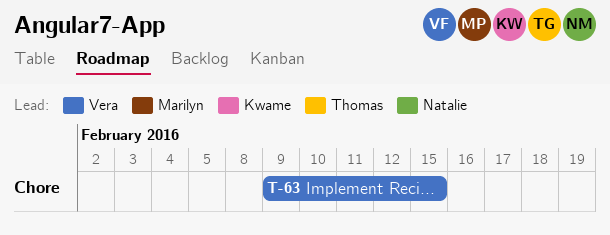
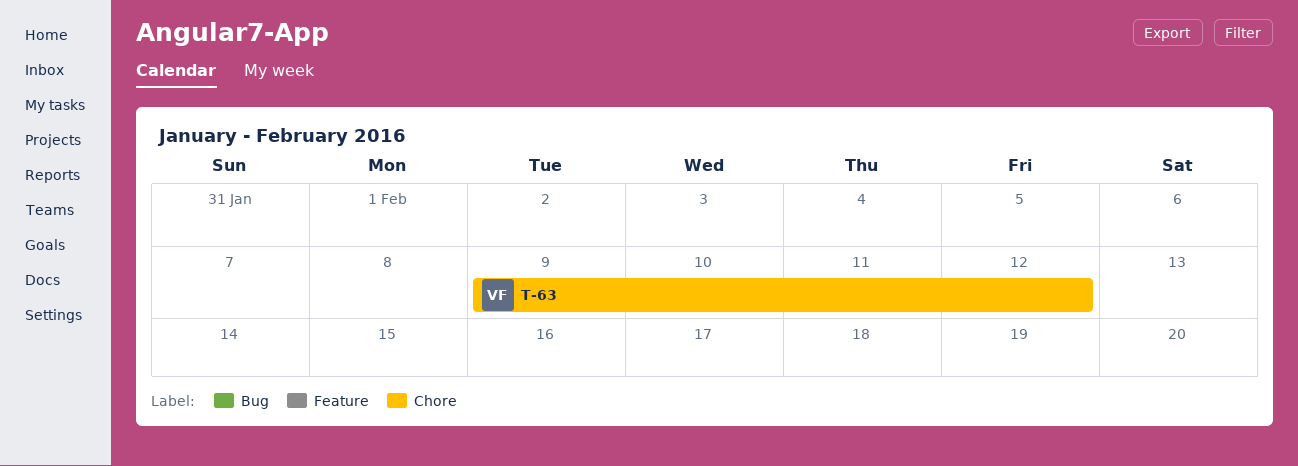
T-63, due: Feb 15 -> Feb 12

